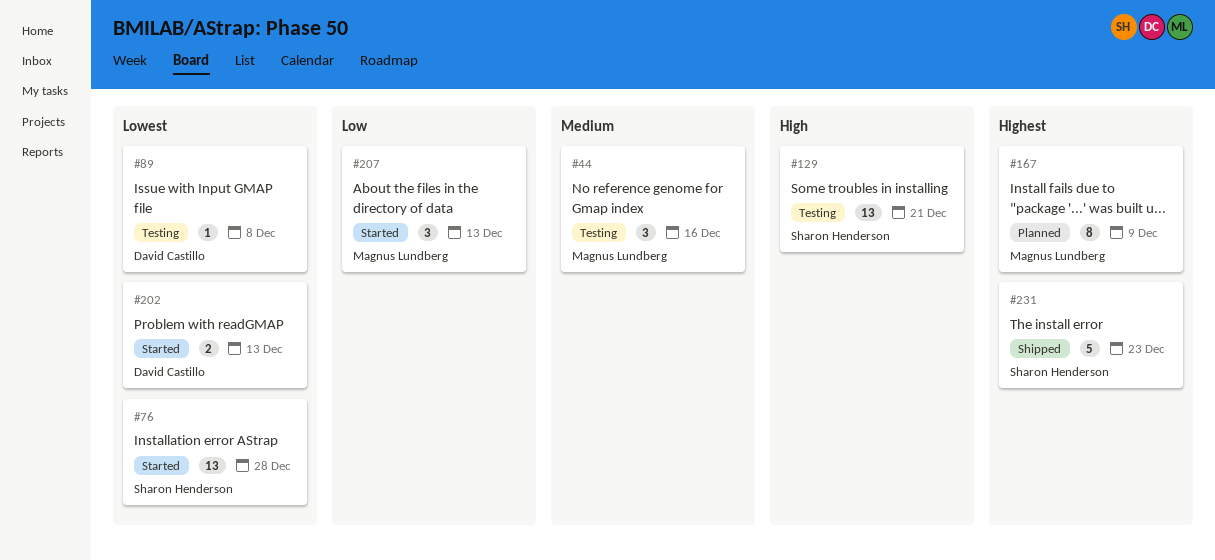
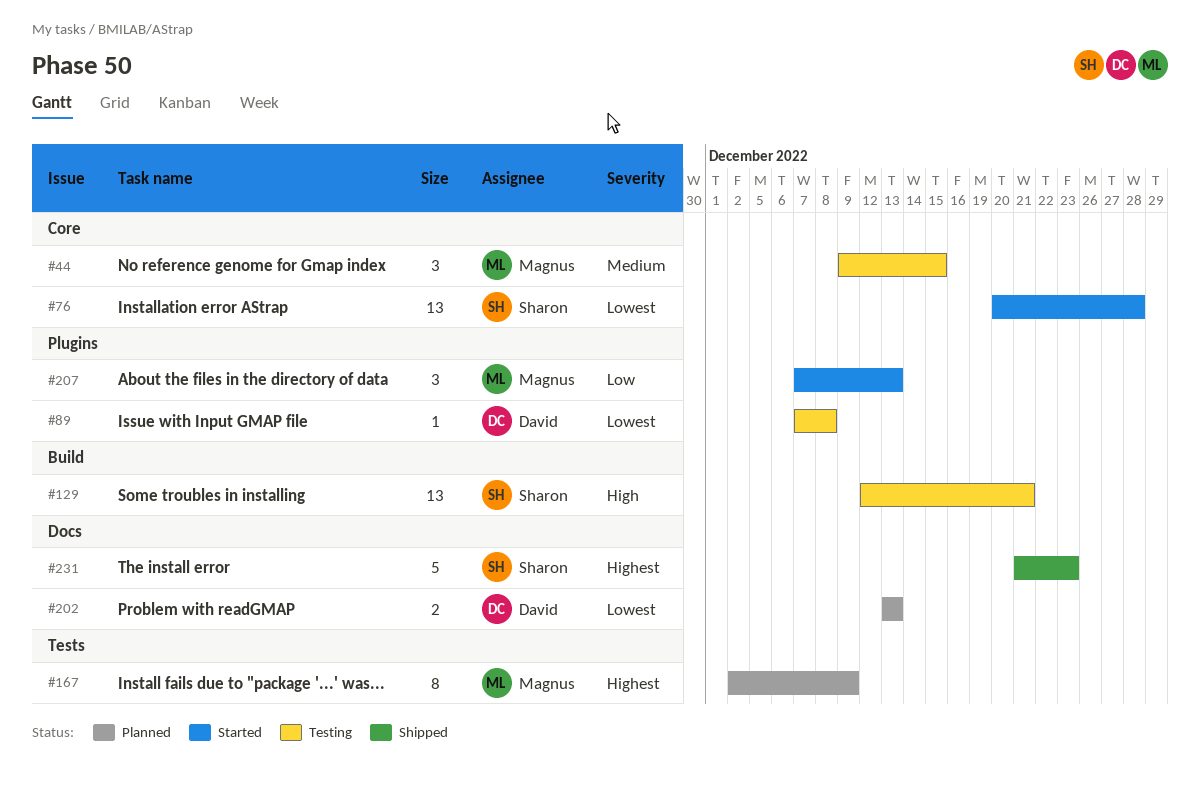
#44, due: Dec 16 -> Dec 15
#202, status: Started -> Planned

